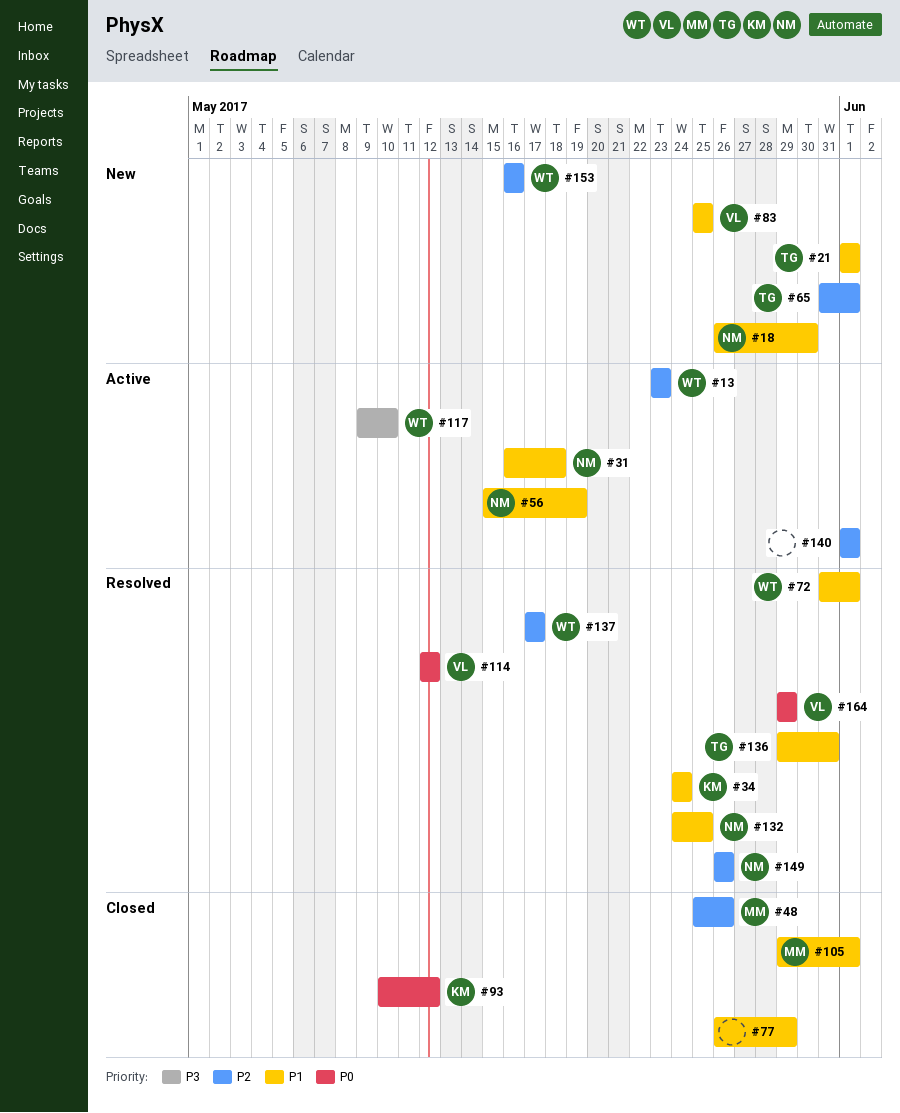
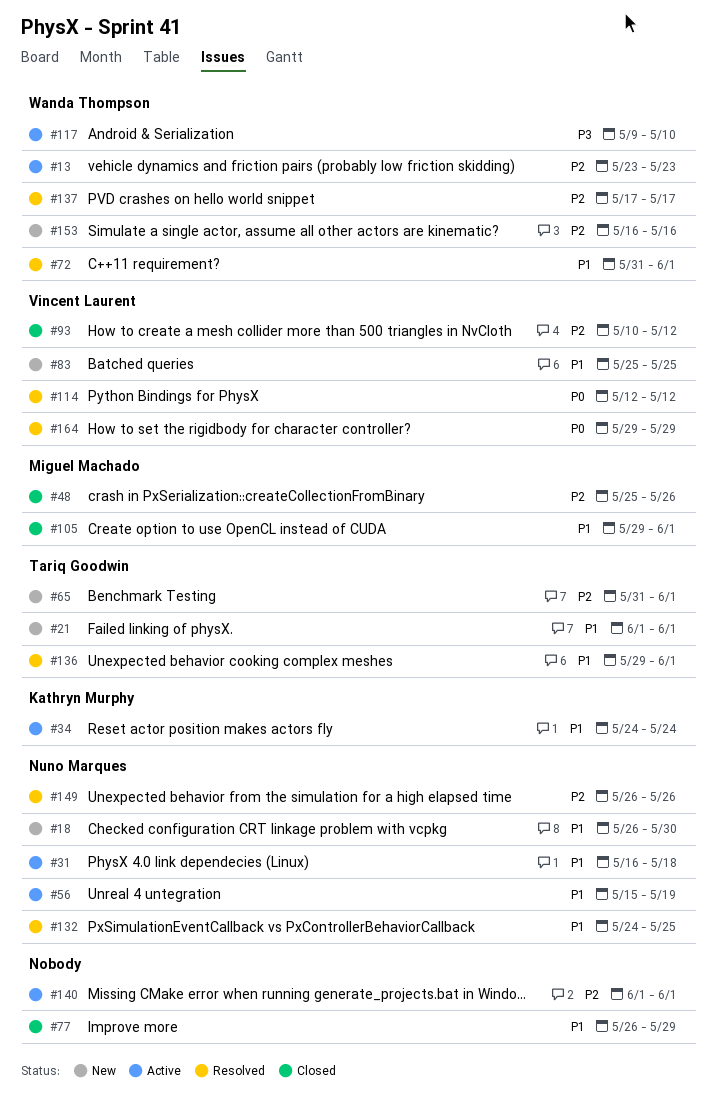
#34, status: Resolved -> Active
#93, owner: Kathryn Murphy -> Vincent Laurent
#93, priority: P0 -> P2
#136, due: May 31 -> Jun 1

